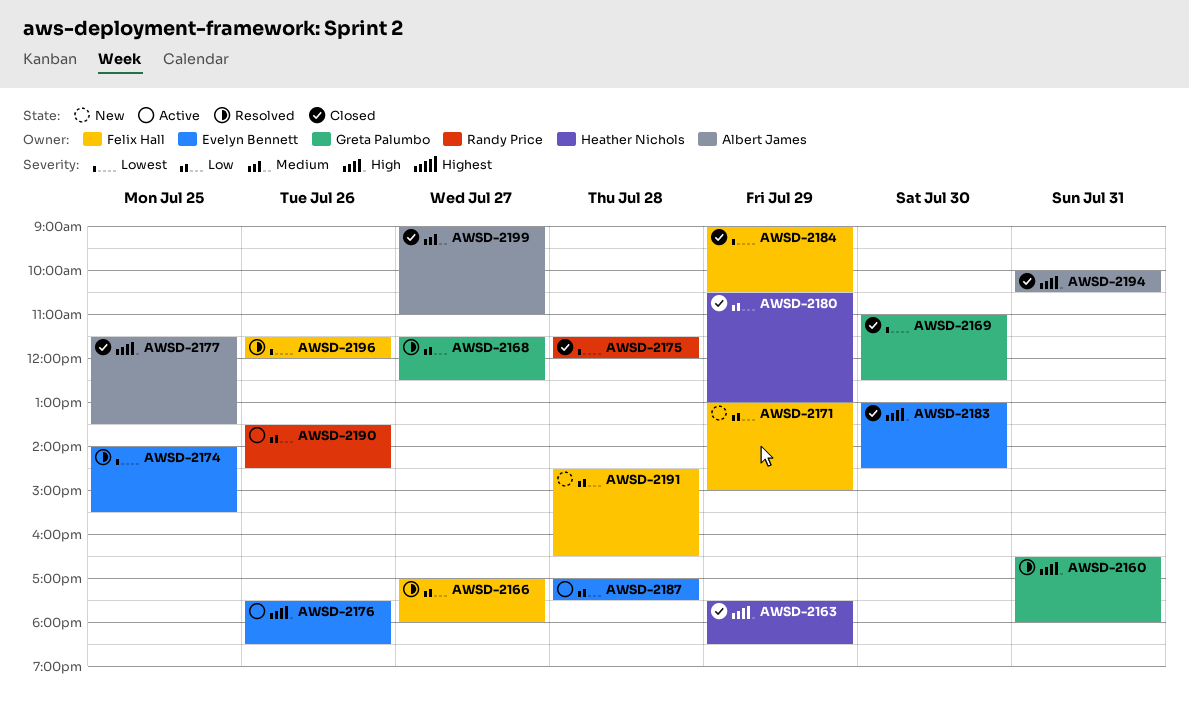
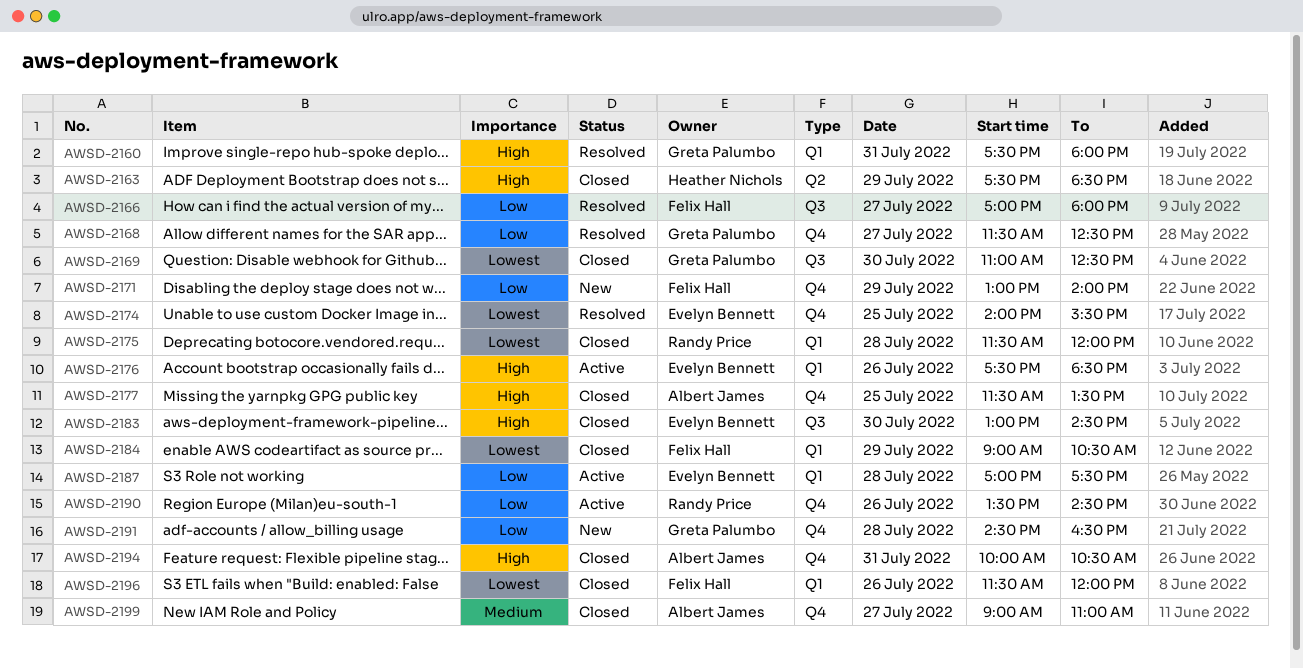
AWSD-2160, begins: 16:30 -> 17:30
AWSD-2171, ends: 15:00 -> 14:00
AWSD-2180: present -> none
AWSD-2191, owner: Felix Hall -> Greta Palumbo
AWSD-2196, status: Resolved -> Closed

